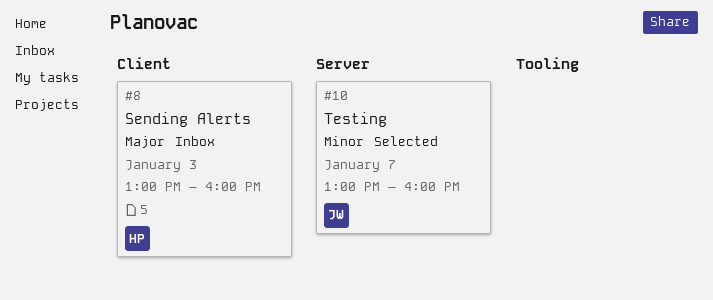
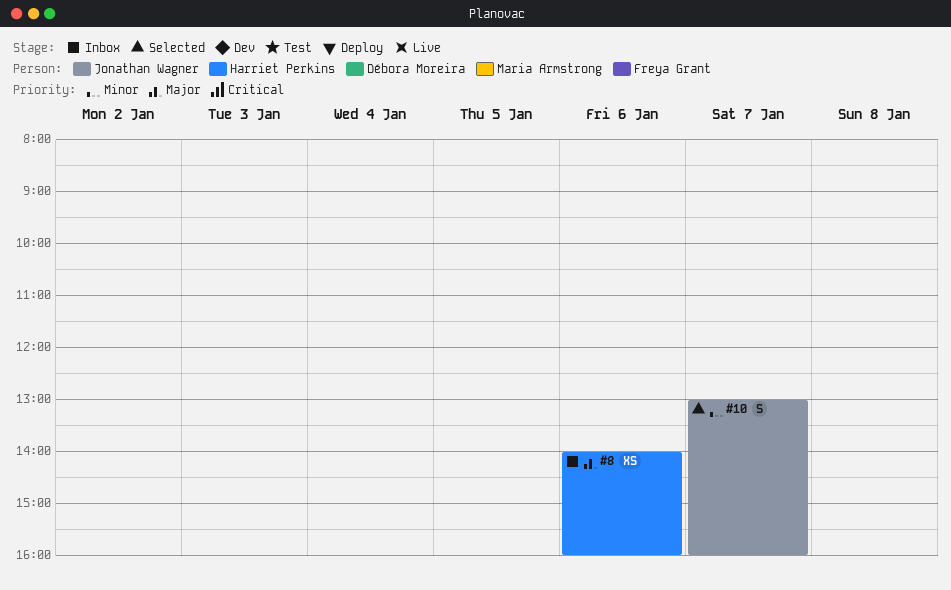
#8, day: Jan 3 -> Jan 6
#8, begins: 13:00 -> 14:00

